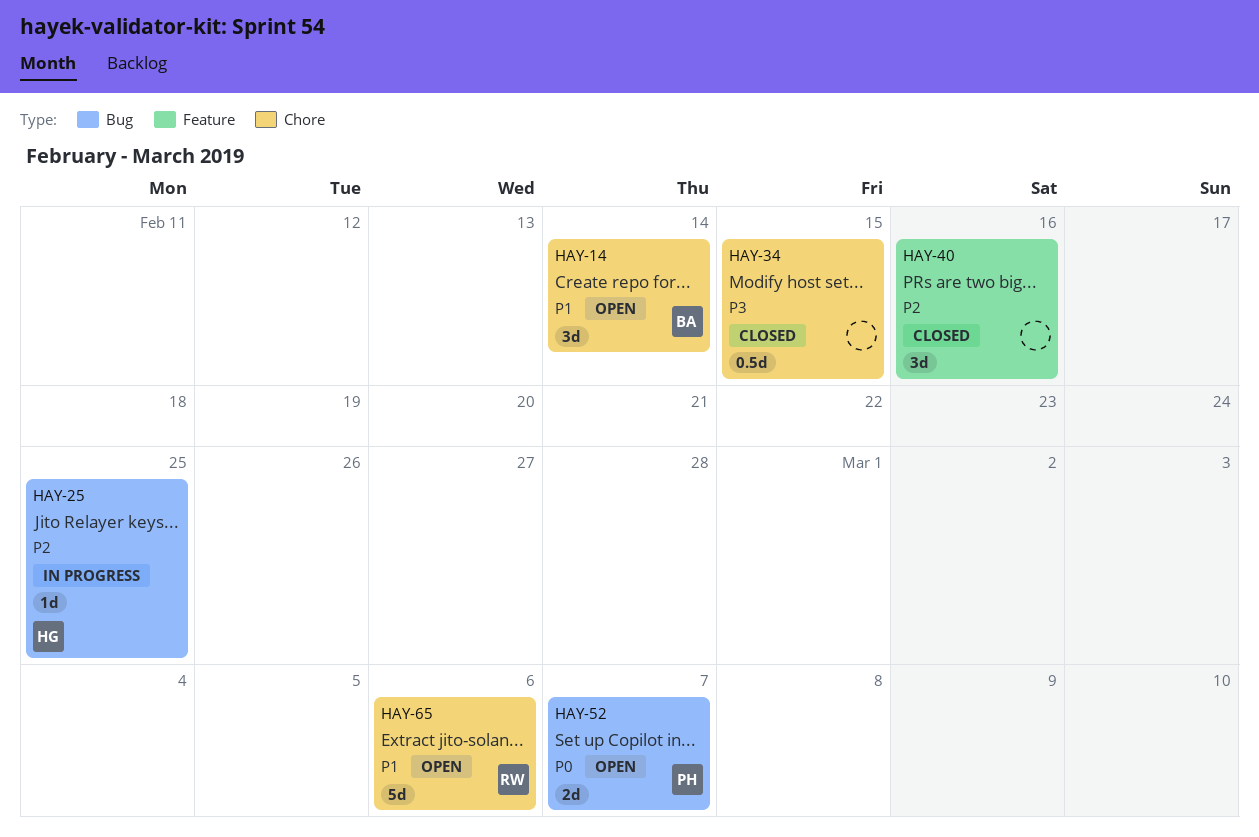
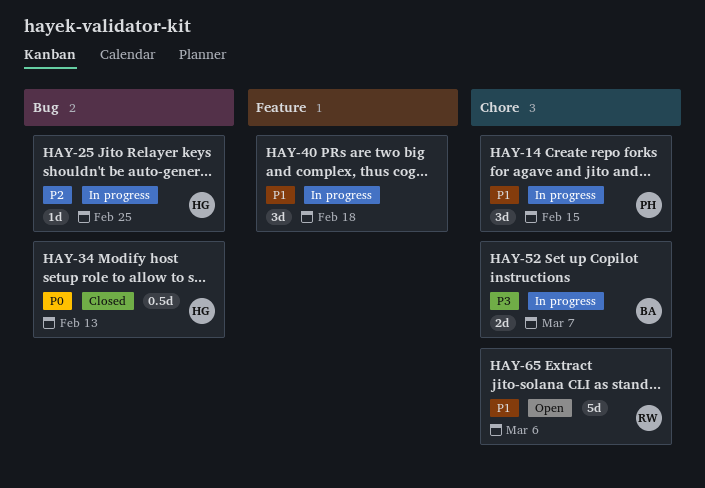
HAY-14, status: Open -> In progress
HAY-14, owner: BA -> PH
HAY-14, due: Feb 14 -> Feb 15
HAY-34, owner: none -> HG
HAY-34, priority: P3 -> P0
HAY-34, label: Chore -> Bug
HAY-34, due: Feb 15 -> Feb 13
HAY-40, status: Closed -> In progress
HAY-40, priority: P2 -> P1
HAY-40, due: Feb 16 -> Feb 18
HAY-52, status: Open -> In progress
HAY-52, owner: PH -> BA
HAY-52, priority: P0 -> P3
HAY-52, label: Bug -> Chore

